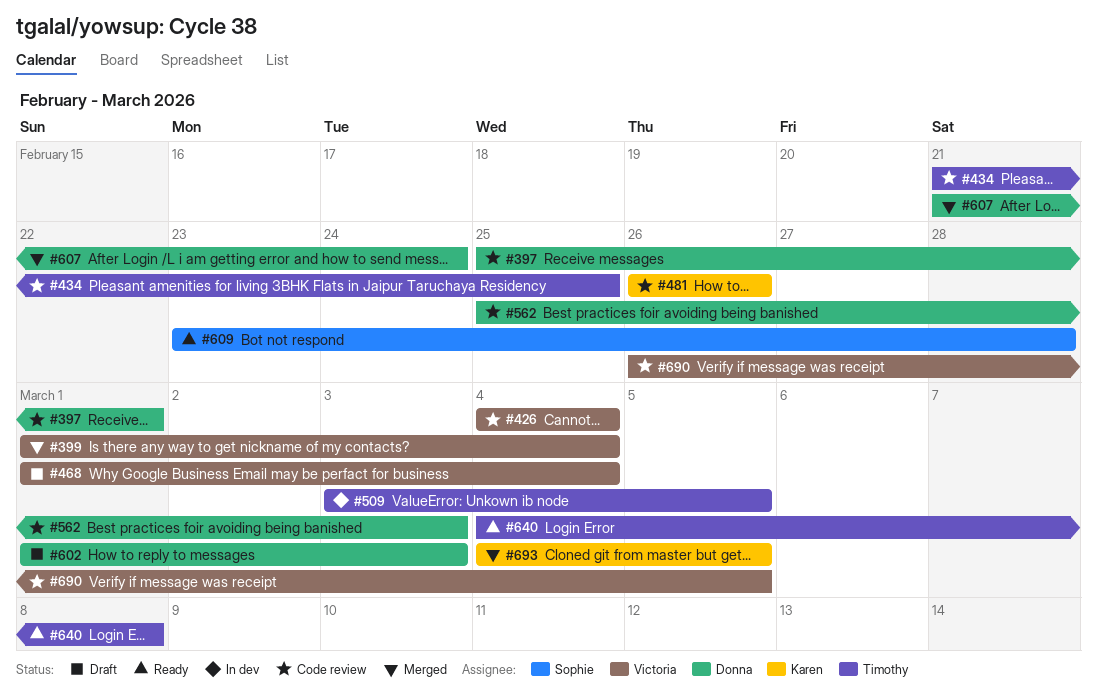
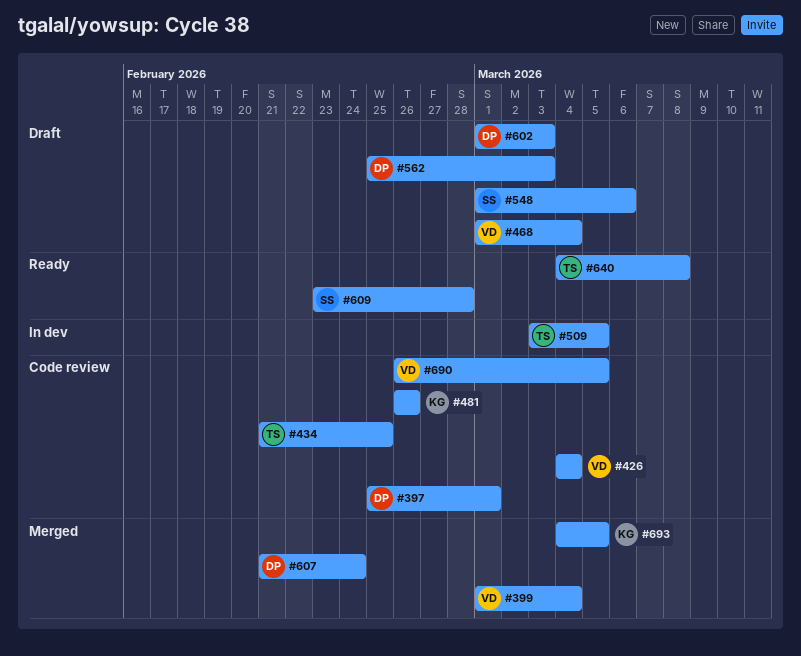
#548: none -> present
#562, status: Code review -> Draft

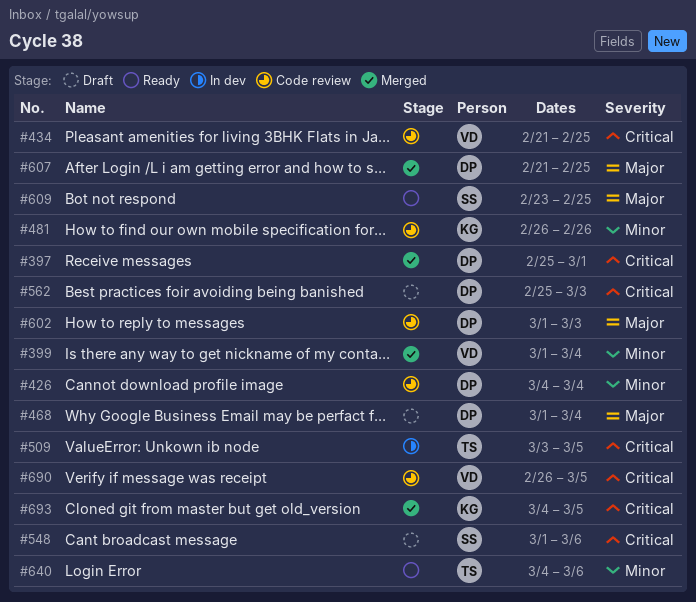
#397, status: Code review -> Merged
#426, owner: VD -> DP
#434, owner: TS -> VD
#468, owner: VD -> DP
#602, status: Draft -> Code review
#607, due: Feb 24 -> Feb 25
#609, due: Feb 28 -> Feb 25
#640, due: Mar 8 -> Mar 6

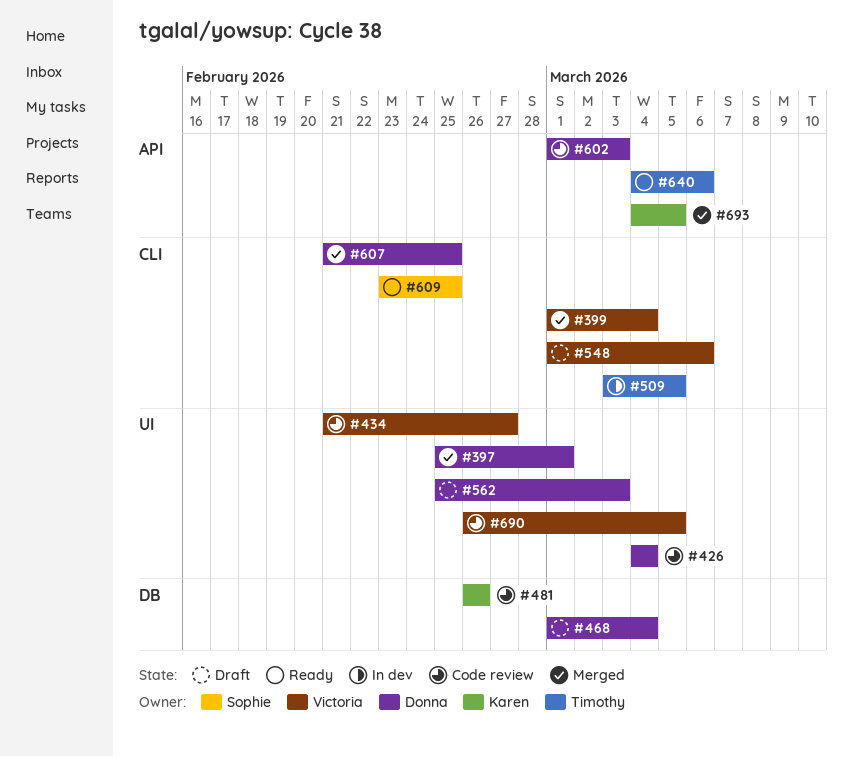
#434, due: Feb 25 -> Feb 27
#548, owner: Sophie -> Victoria

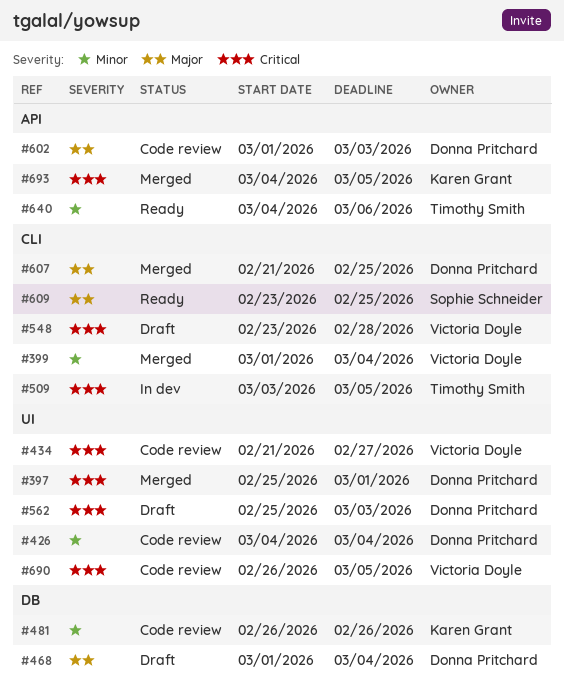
#548, start: Mar 1 -> Feb 23
#548, due: Mar 6 -> Feb 28

